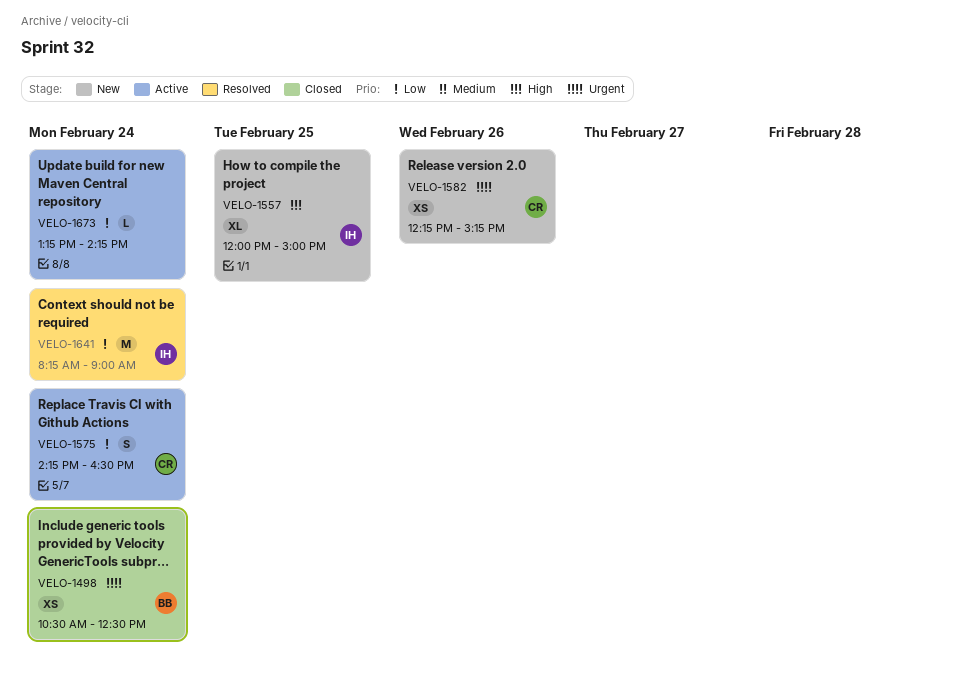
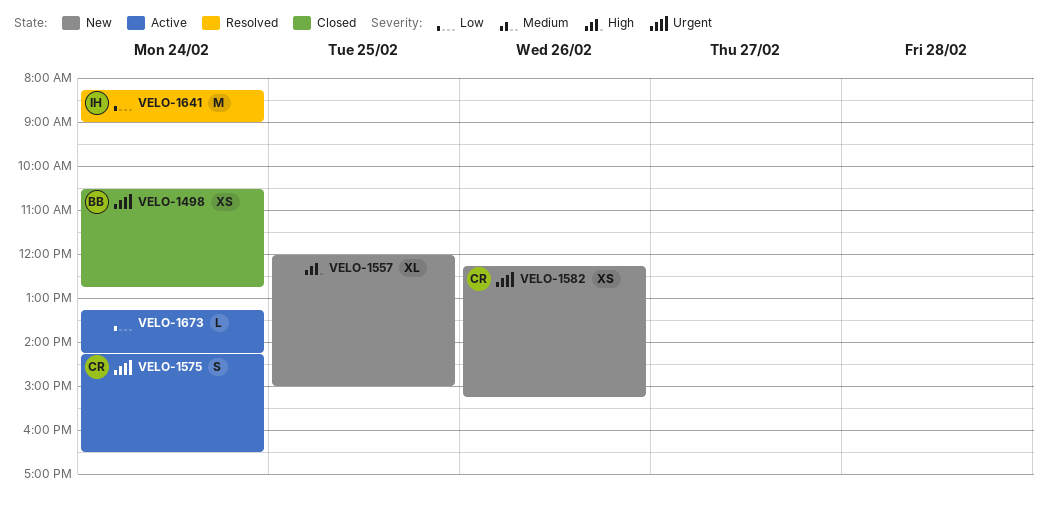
VELO-1498, ends: 12:30 -> 12:45
VELO-1557, owner: IH -> none
VELO-1575, priority: Low -> Urgent

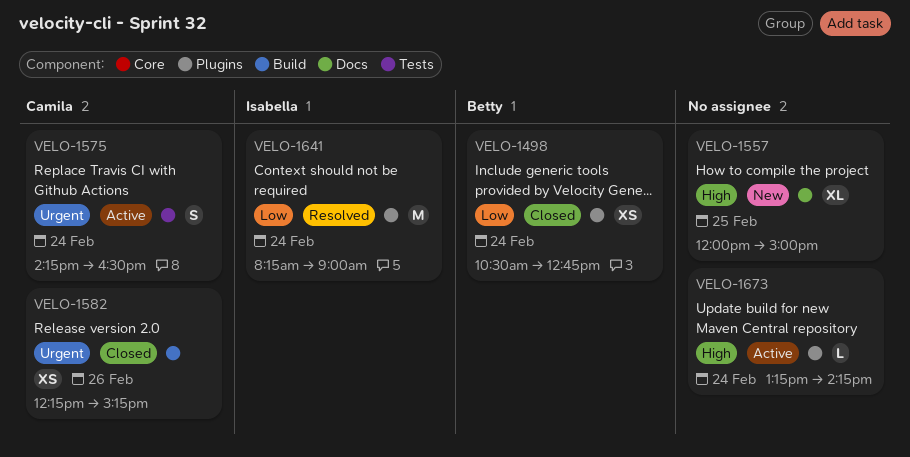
VELO-1498, priority: Urgent -> Low
VELO-1582, status: New -> Closed
VELO-1673, priority: Low -> High

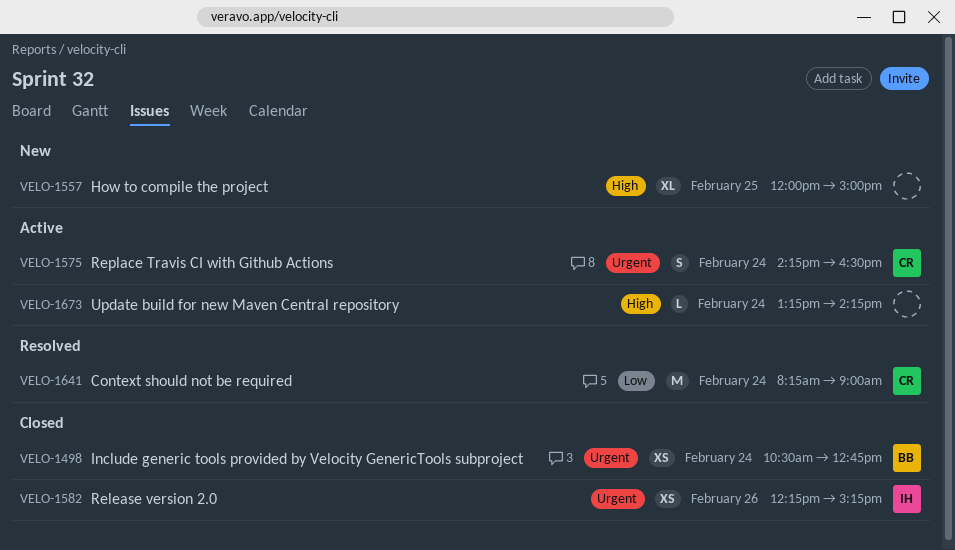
VELO-1498, priority: Low -> Urgent
VELO-1582, owner: Camila -> Isabella
VELO-1641, owner: Isabella -> Camila

